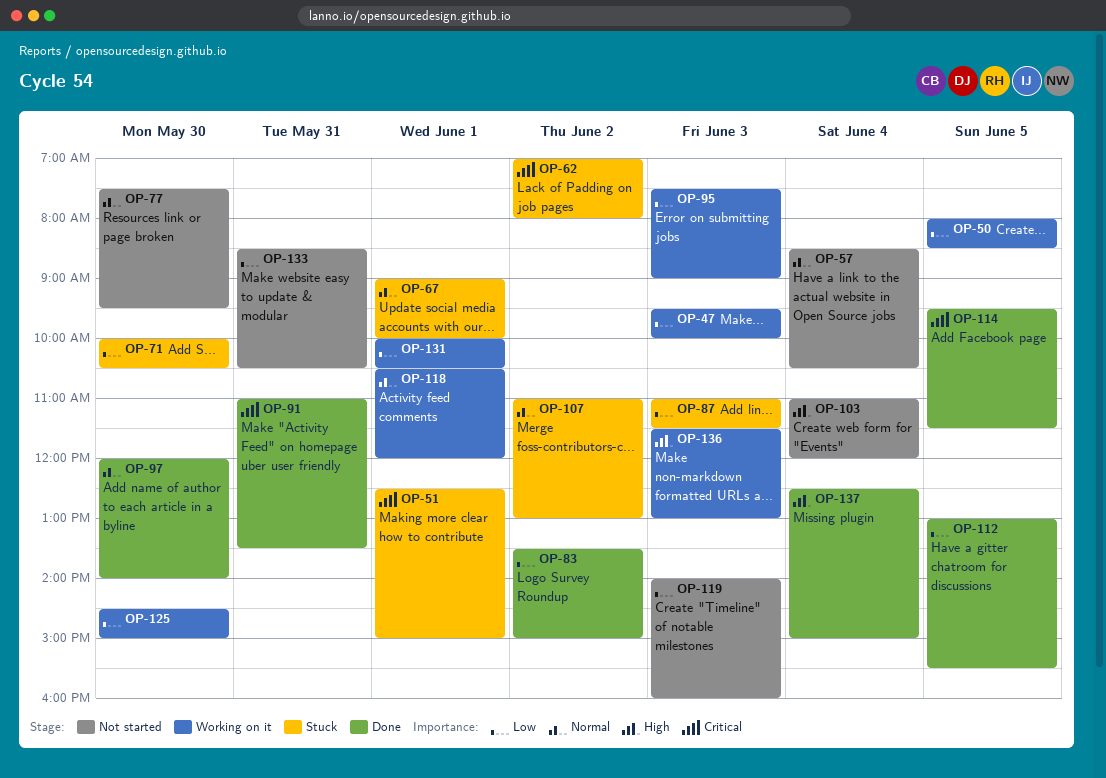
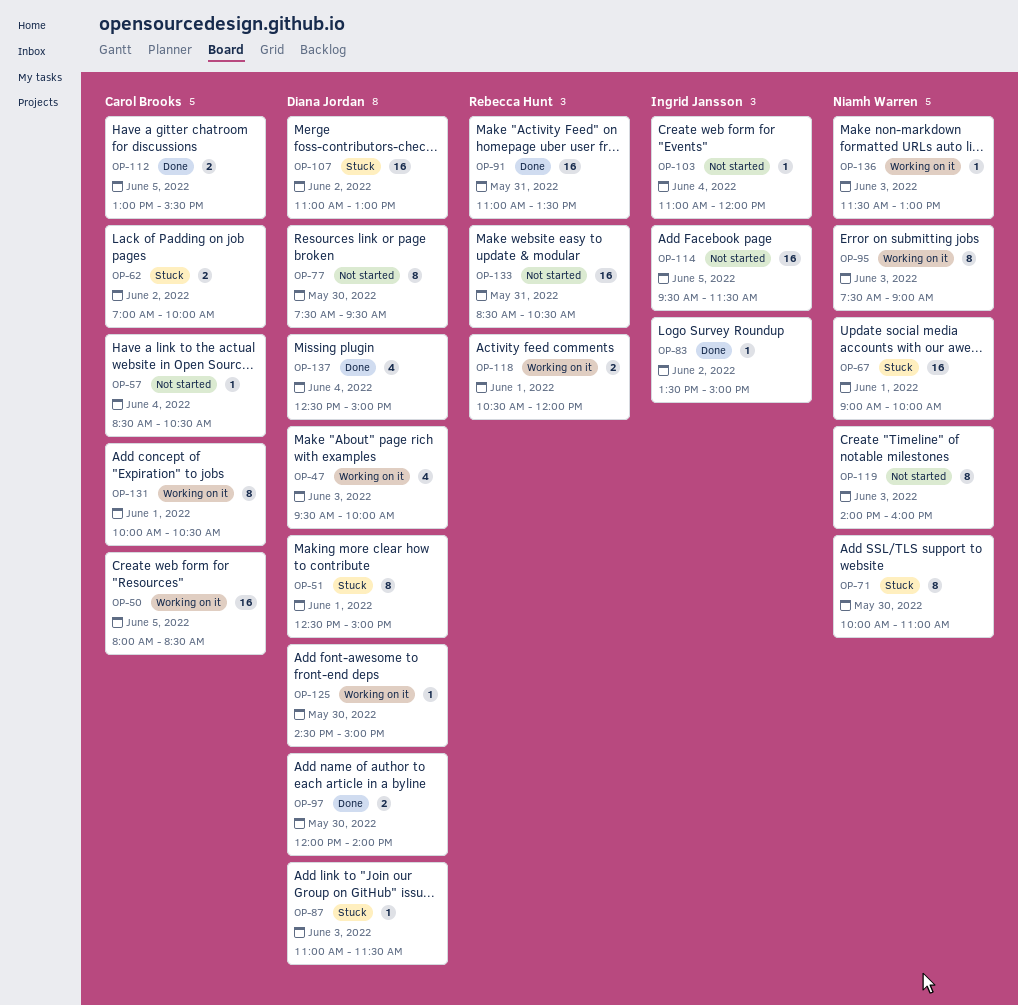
OP-62, ends: 08:00 -> 10:00
OP-71, ends: 10:30 -> 11:00
OP-114, status: Done -> Not started

